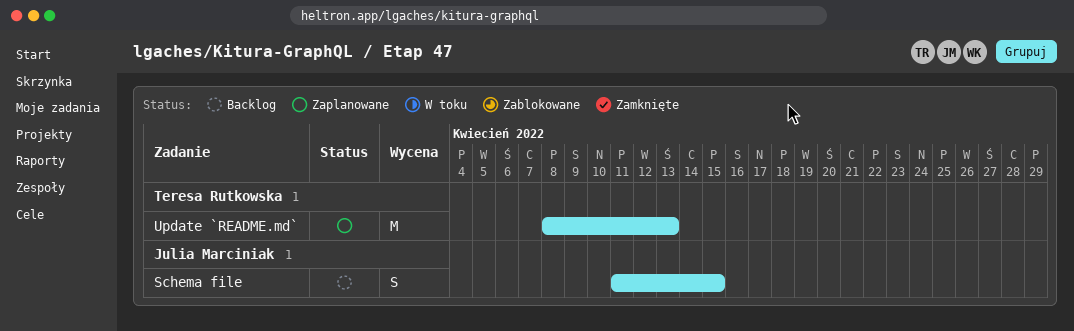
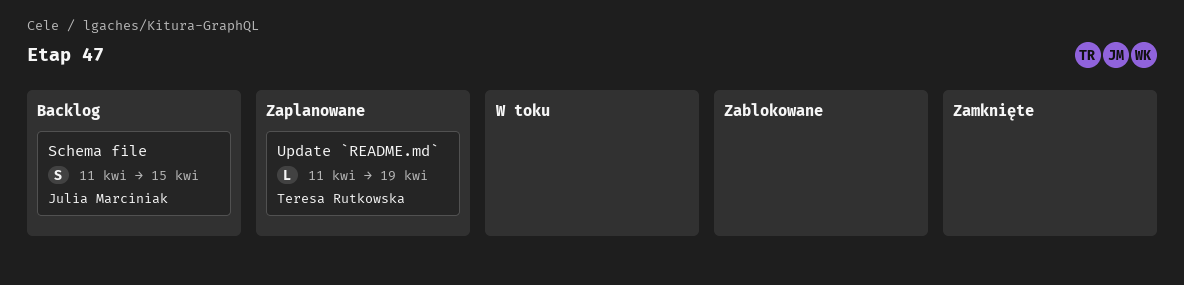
Update `README.md`, estimate: M -> L
Update `README.md`, start: Apr 8 -> Apr 11
Update `README.md`, due: Apr 13 -> Apr 19

